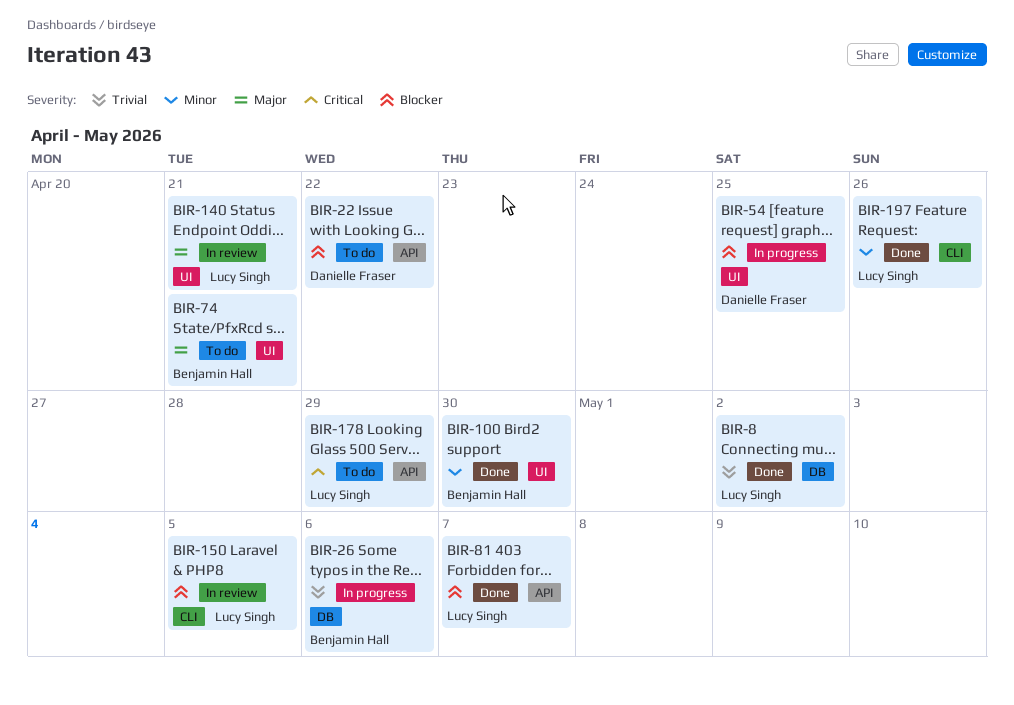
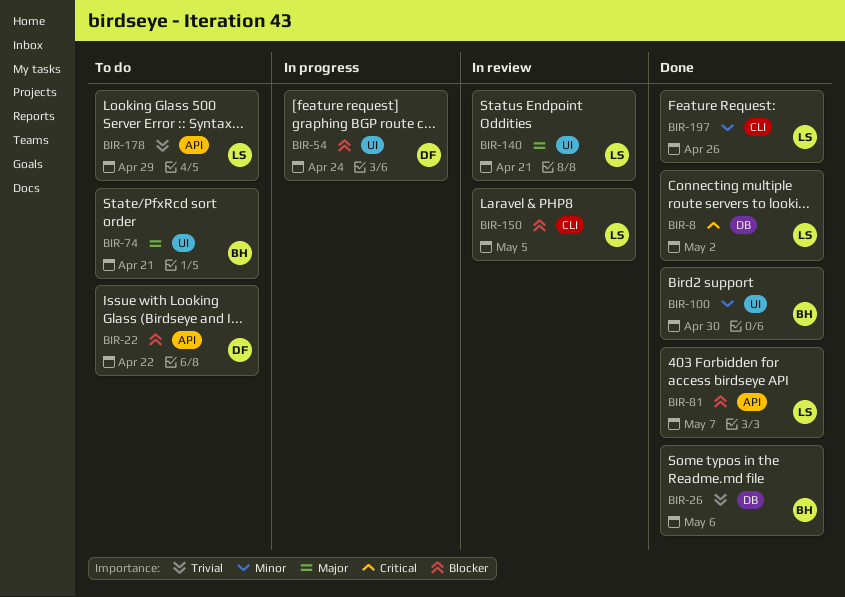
BIR-8, priority: Trivial -> Critical
BIR-26, status: In progress -> Done
BIR-54, due: Apr 25 -> Apr 24
BIR-178, priority: Critical -> Trivial

